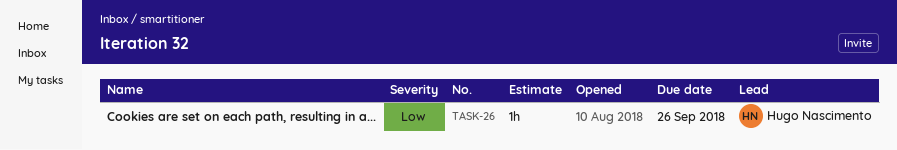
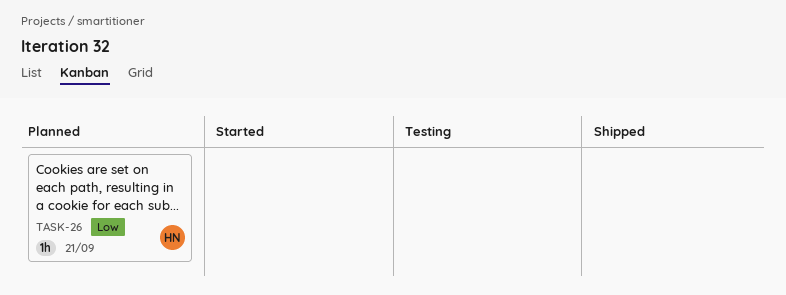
TASK-26, due: Sep 26 -> Sep 21

